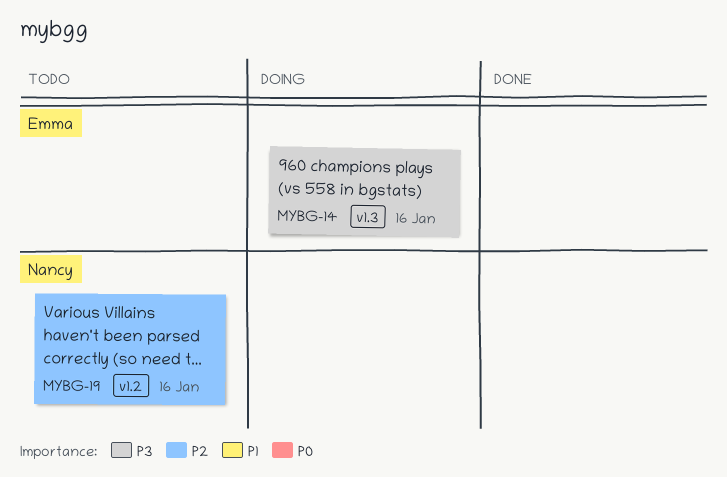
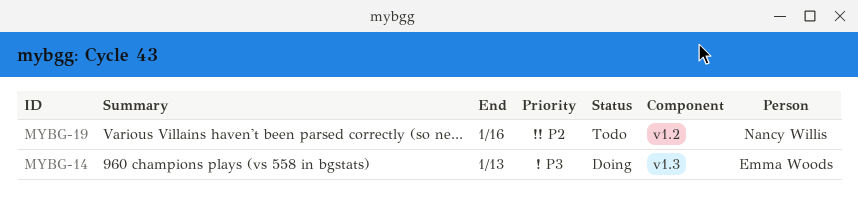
MYBG-14, due: Jan 16 -> Jan 13

